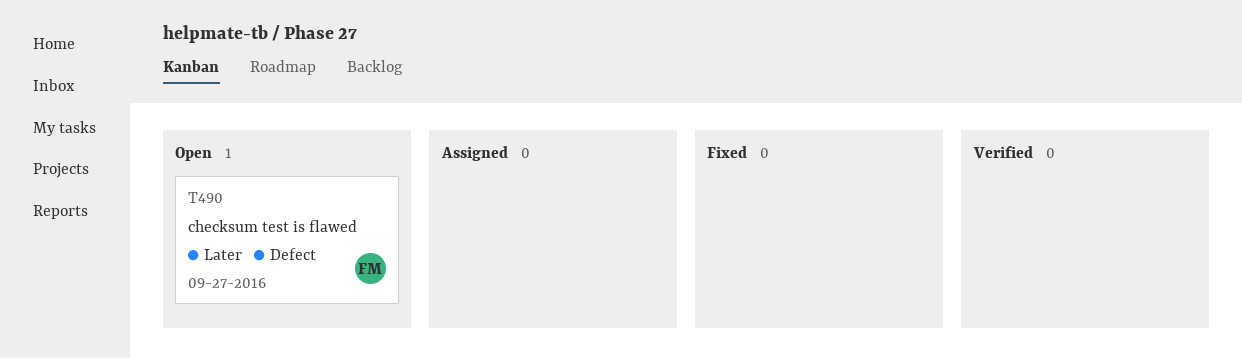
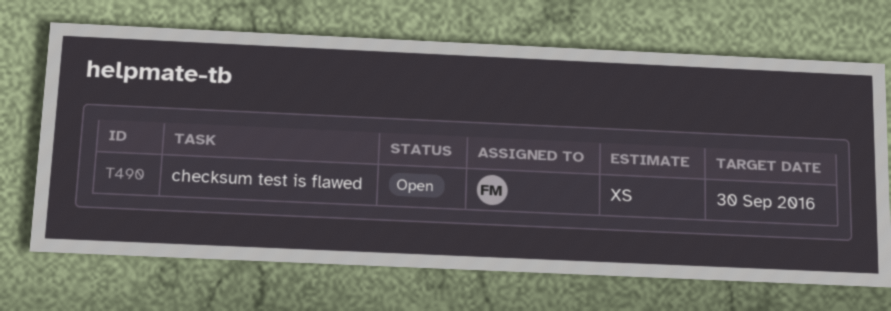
T490, due: Sep 27 -> Sep 30

